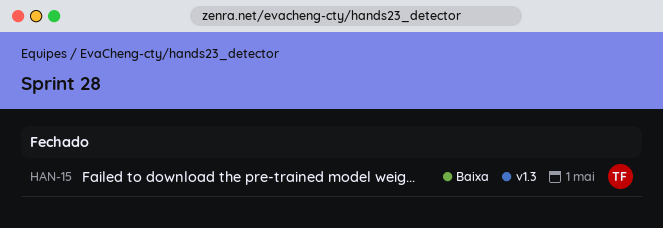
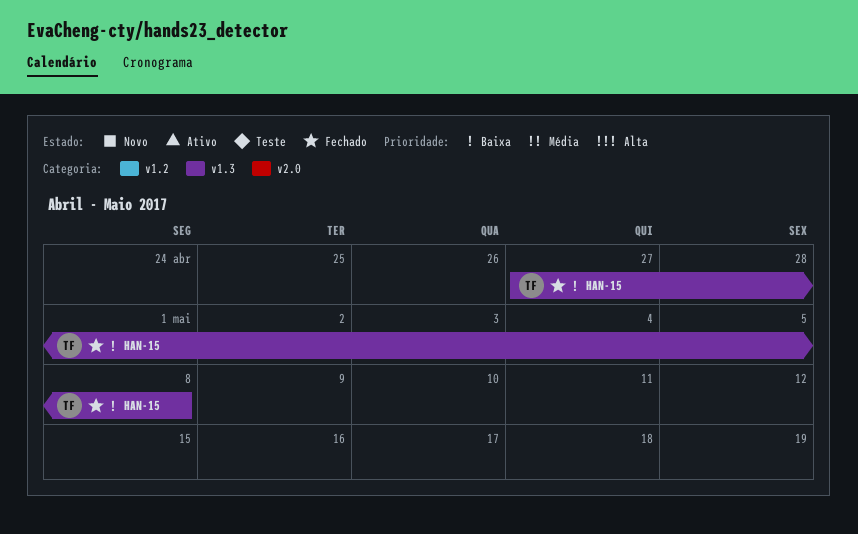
HAN-15, due: May 1 -> May 8

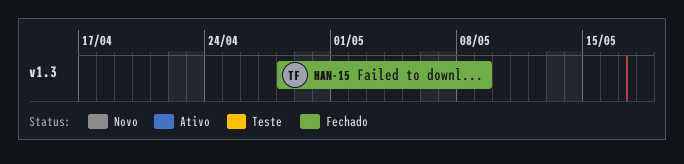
HAN-15, start: Apr 27 -> Apr 28
HAN-15, due: May 8 -> May 9

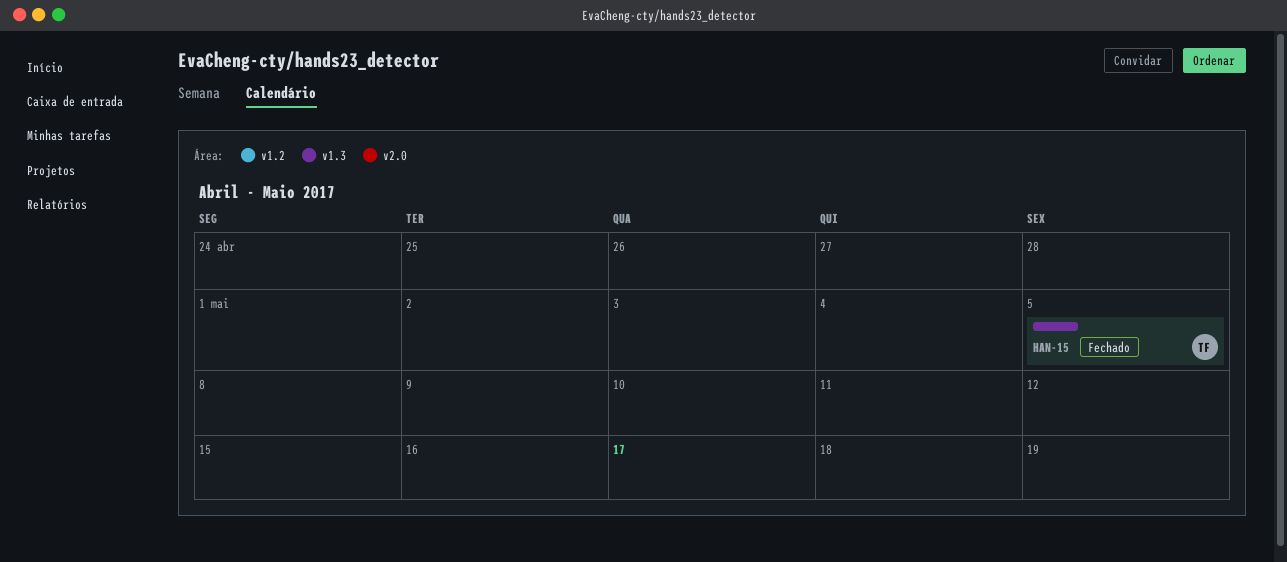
HAN-15, due: May 9 -> May 5

